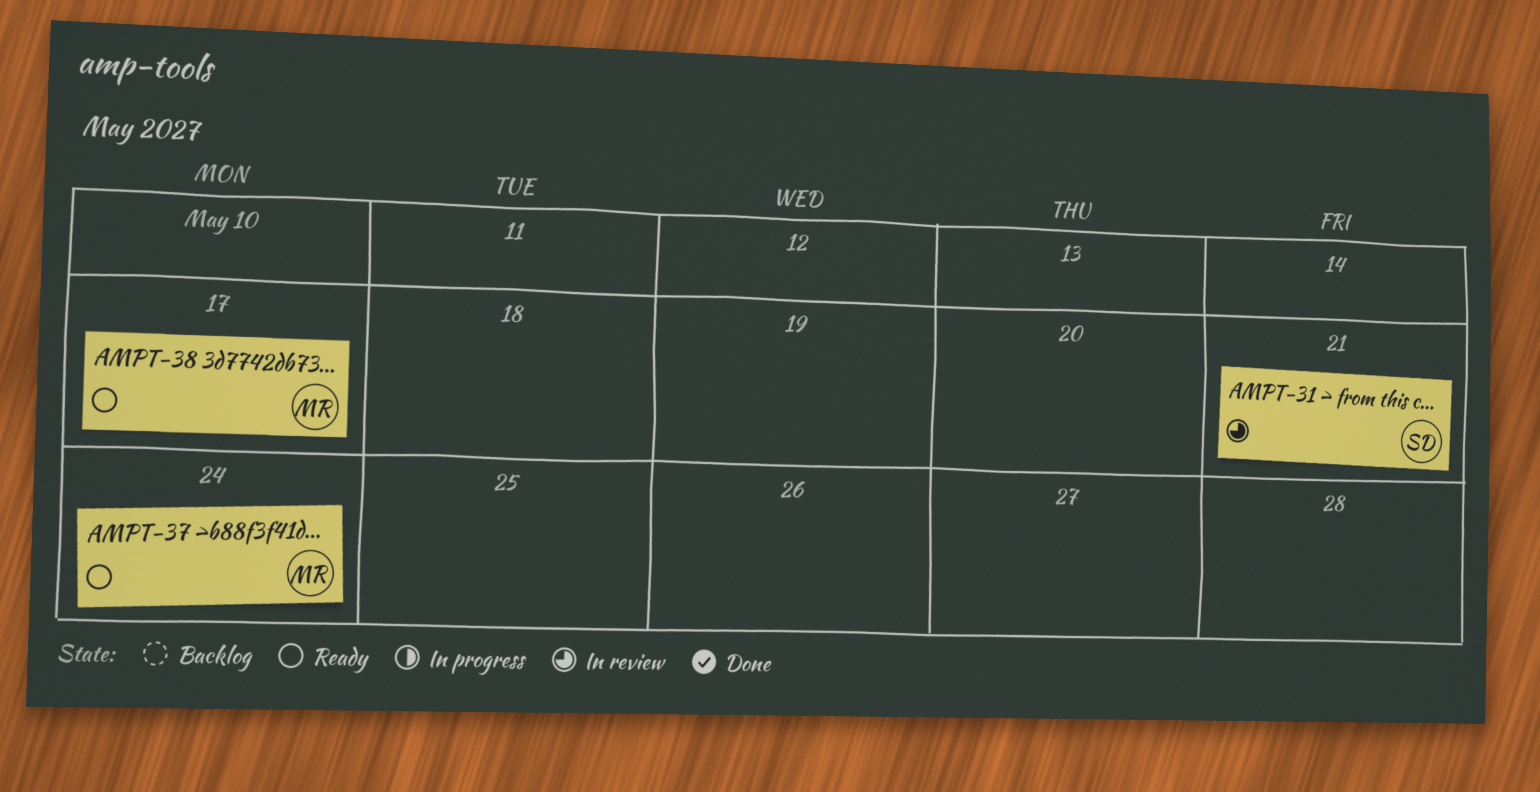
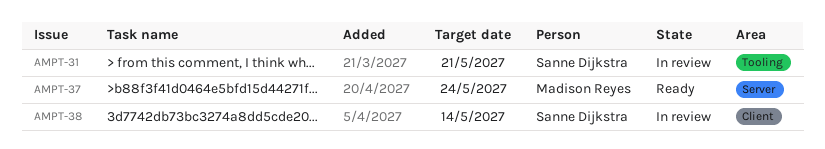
AMPT-38, status: Ready -> In review
AMPT-38, owner: Madison Reyes -> Sanne Dijkstra
AMPT-38, due: May 17 -> May 14

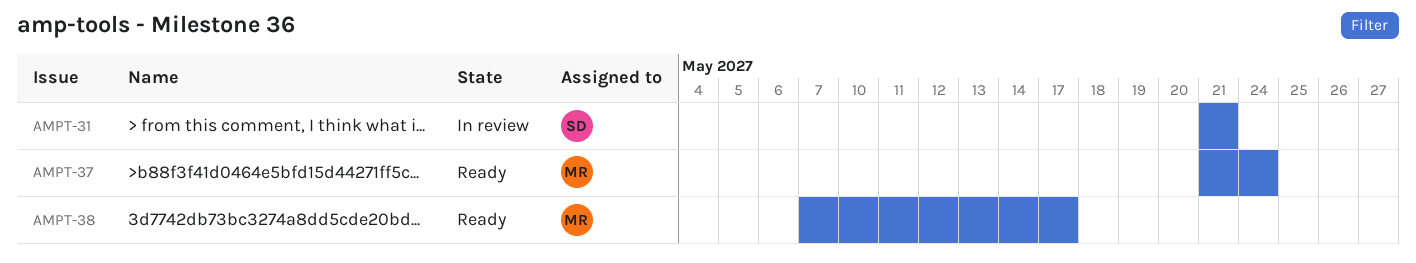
AMPT-38, status: In review -> Ready
AMPT-38, owner: Sanne Dijkstra -> Madison Reyes
AMPT-38, due: May 14 -> May 17

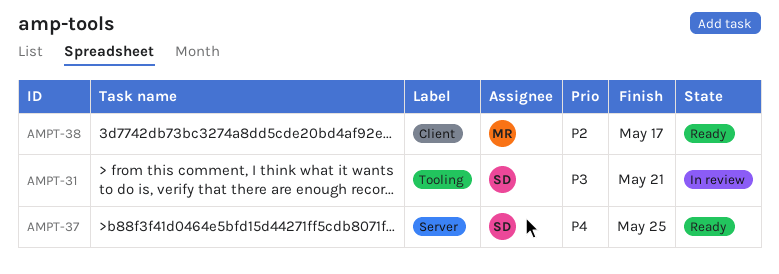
AMPT-37, owner: MR -> SD
AMPT-37, due: May 24 -> May 25

